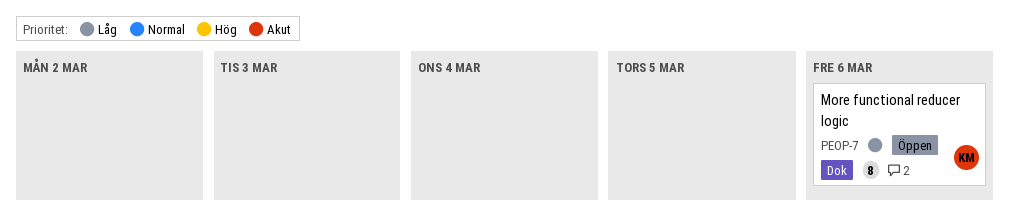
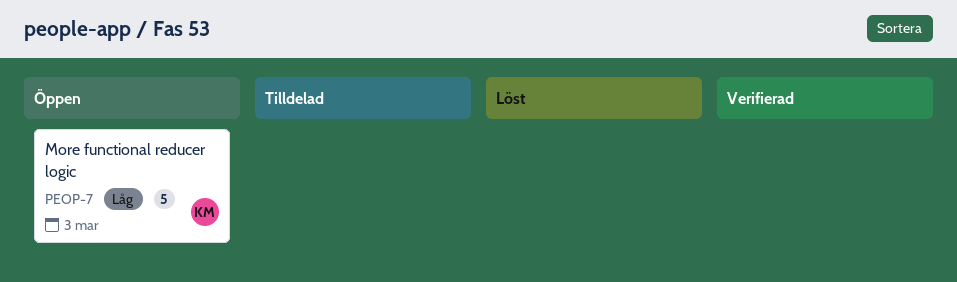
PEOP-7, estimate: 8 -> 5
PEOP-7, due: Mar 6 -> Mar 3

